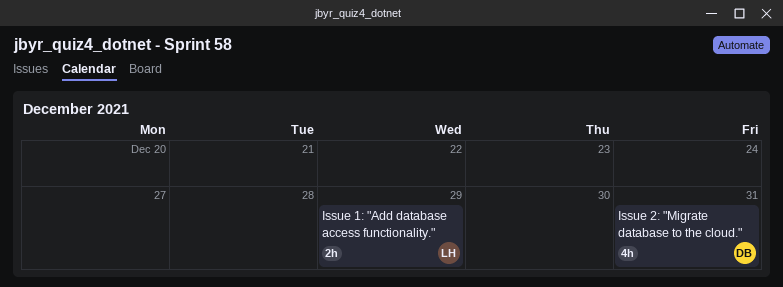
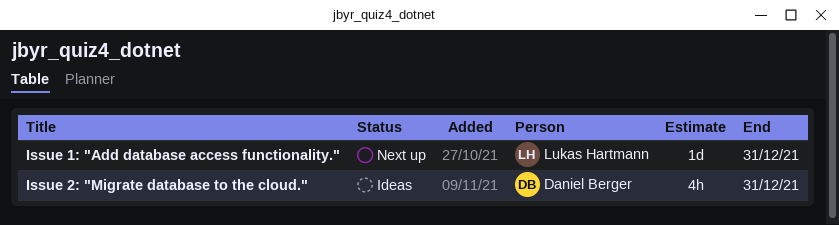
Issue 1: "Add database access functionality.", estimate: 2h -> 1d
Issue 1: "Add database access functionality.", due: Dec 29 -> Dec 31

